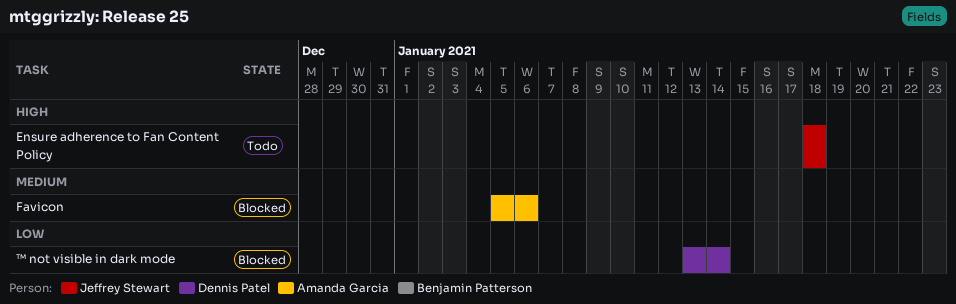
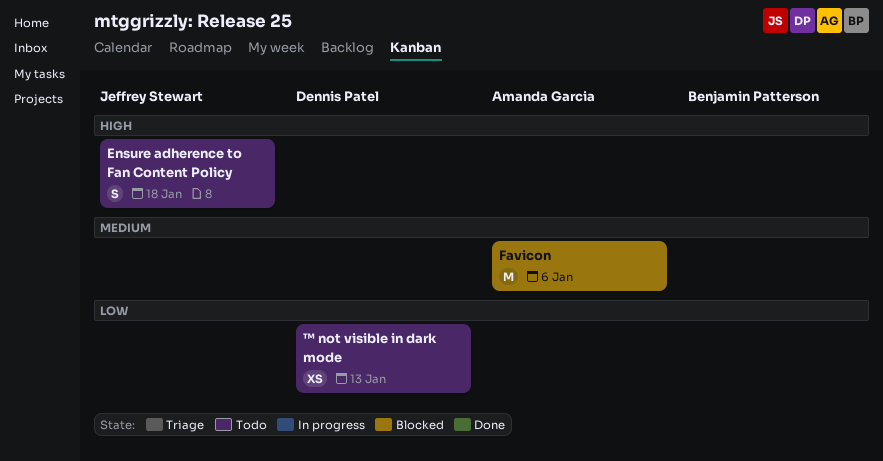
™ not visible in dark mode, status: Blocked -> Todo
™ not visible in dark mode, due: Jan 14 -> Jan 13

